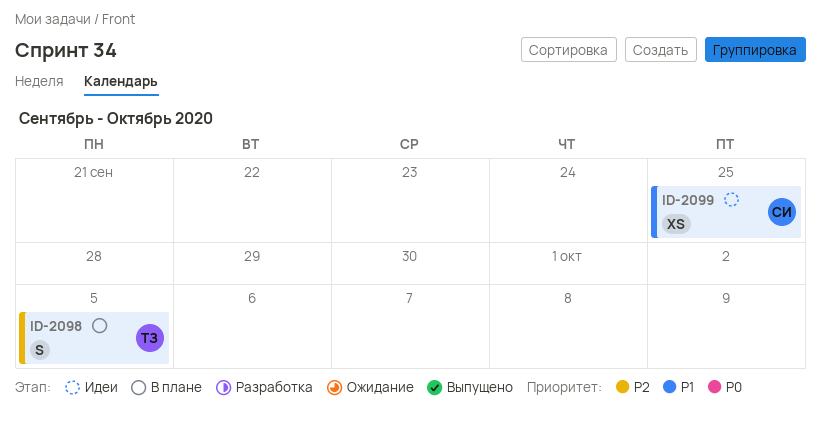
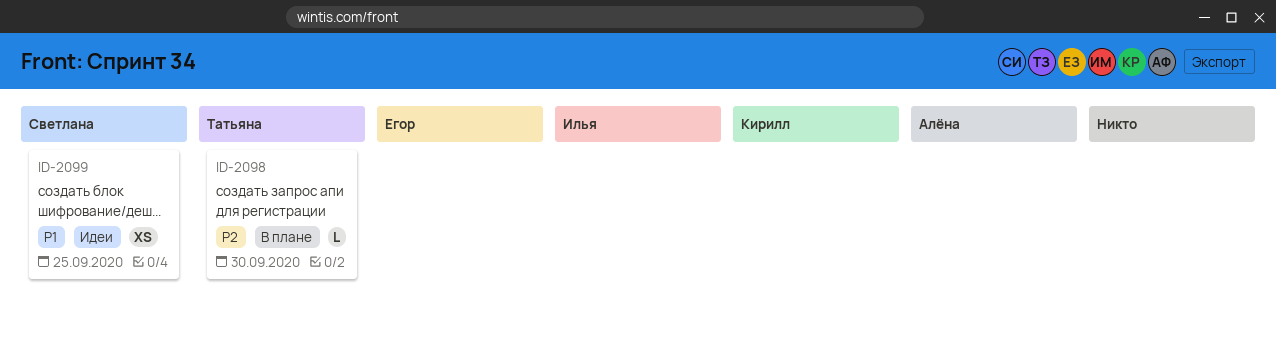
ID-2098, estimate: S -> L
ID-2098, due: Oct 5 -> Sep 30

